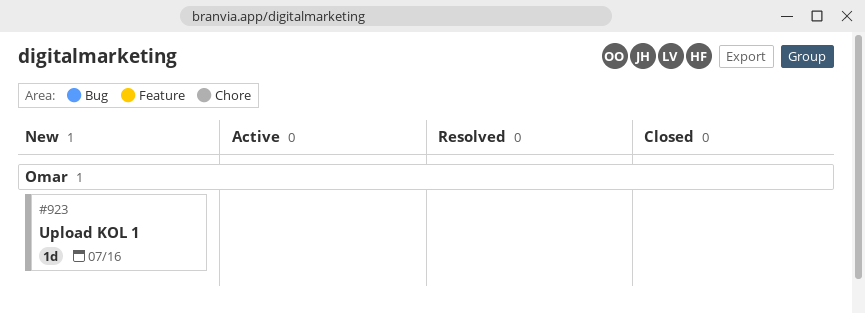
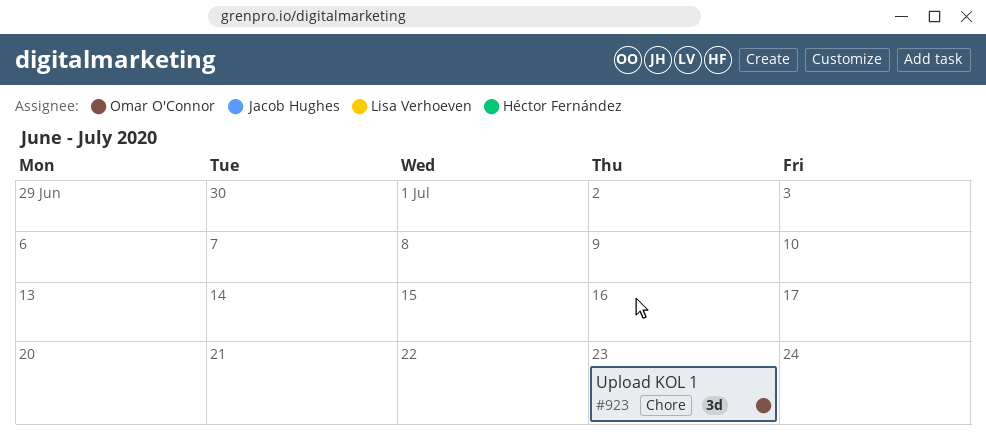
#923, estimate: 1d -> 3d
#923, due: Jul 16 -> Jul 23

